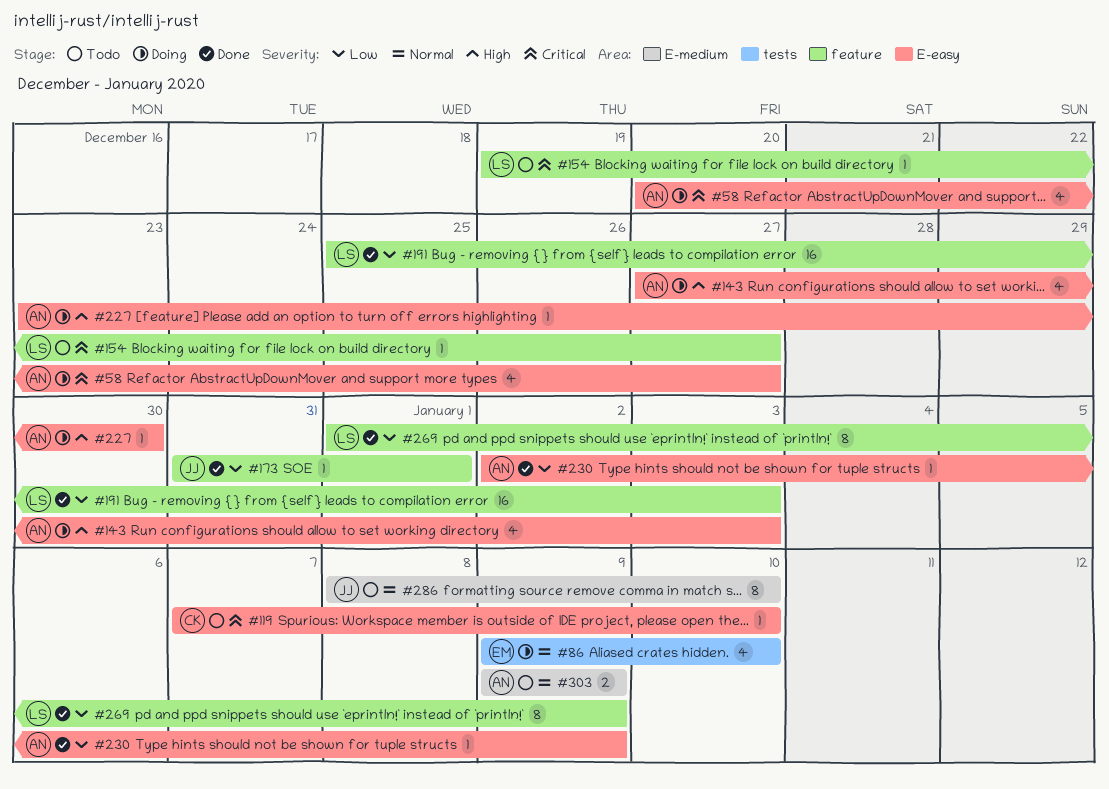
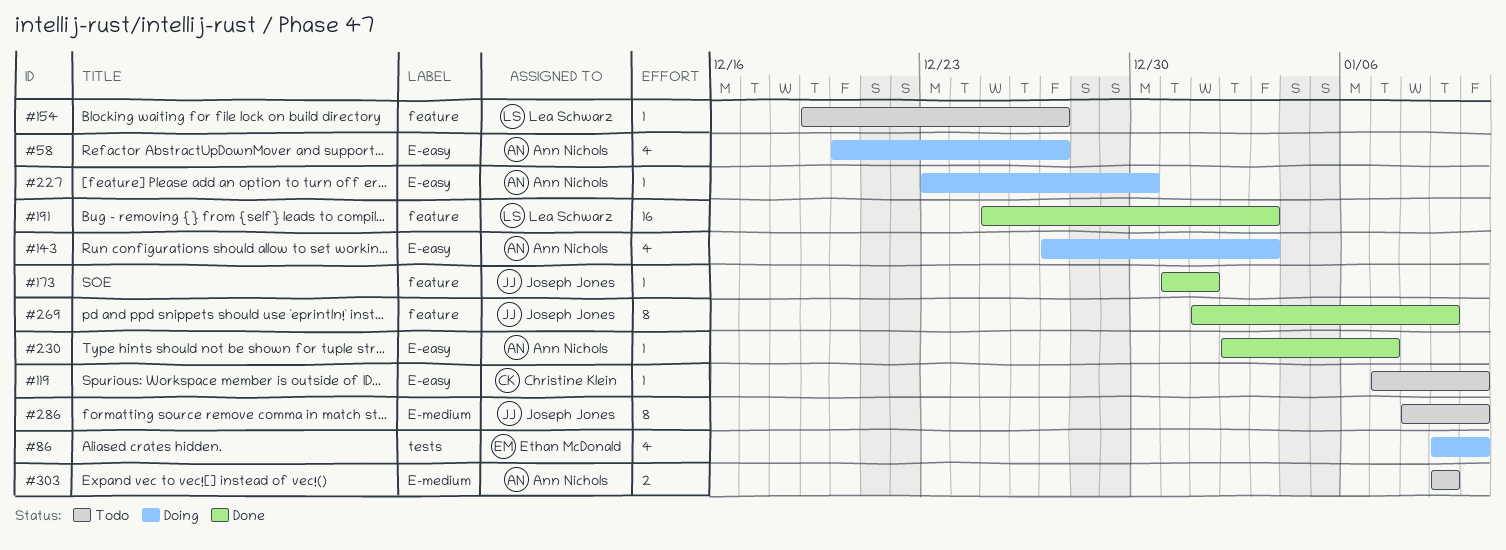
#230, due: Jan 9 -> Jan 7
#269, owner: Lea Schwarz -> Joseph Jones

